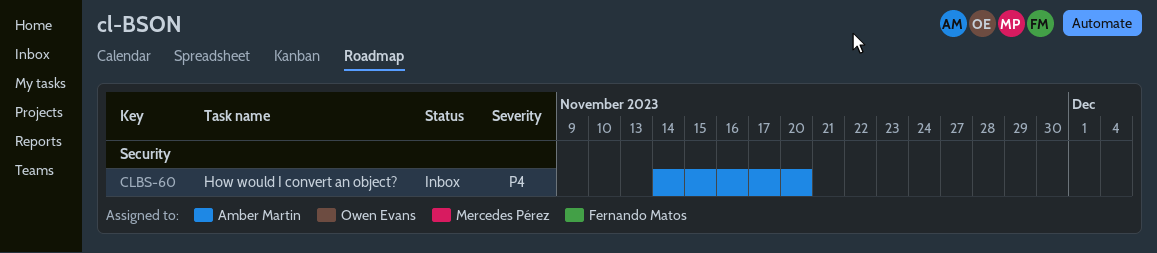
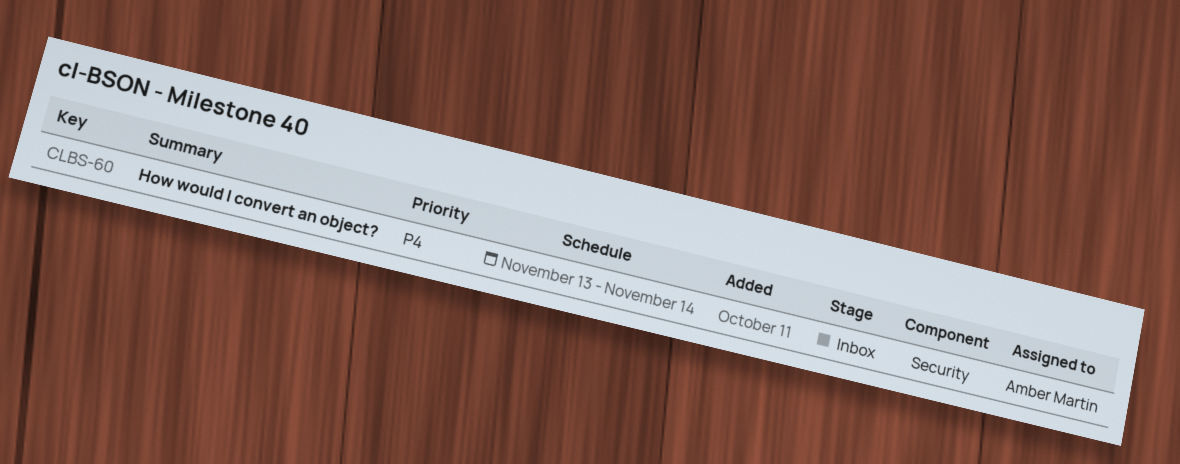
CLBS-60, start: Nov 14 -> Nov 13
CLBS-60, due: Nov 20 -> Nov 14

